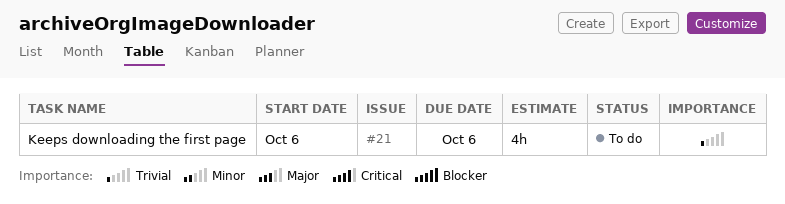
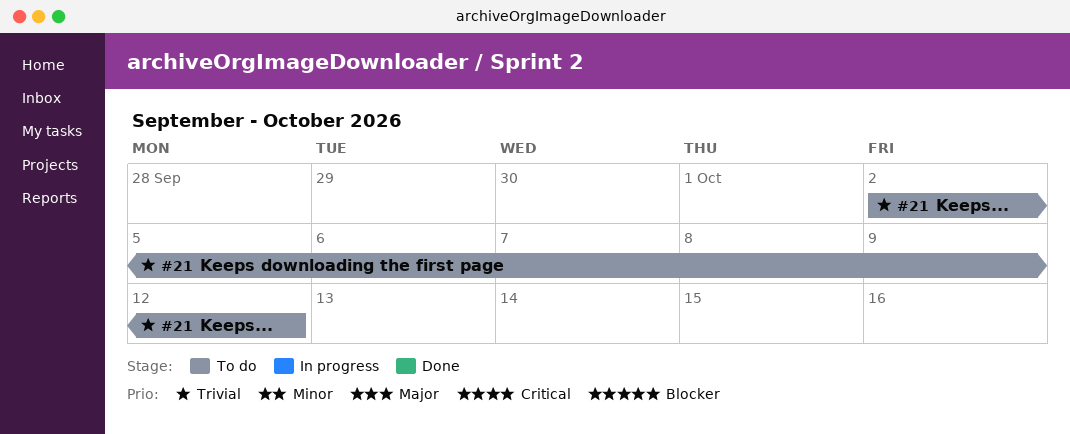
#21, start: Oct 6 -> Oct 2
#21, due: Oct 6 -> Oct 12

